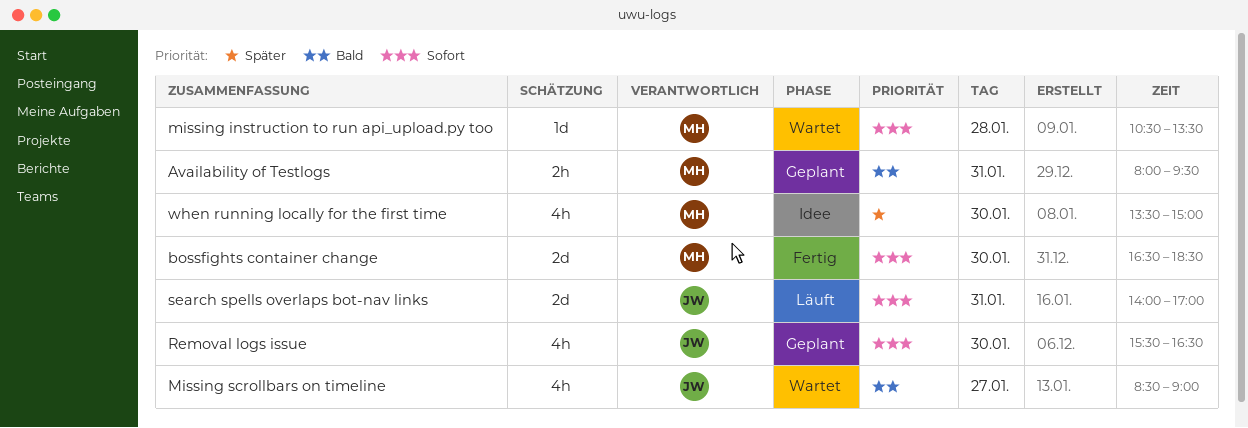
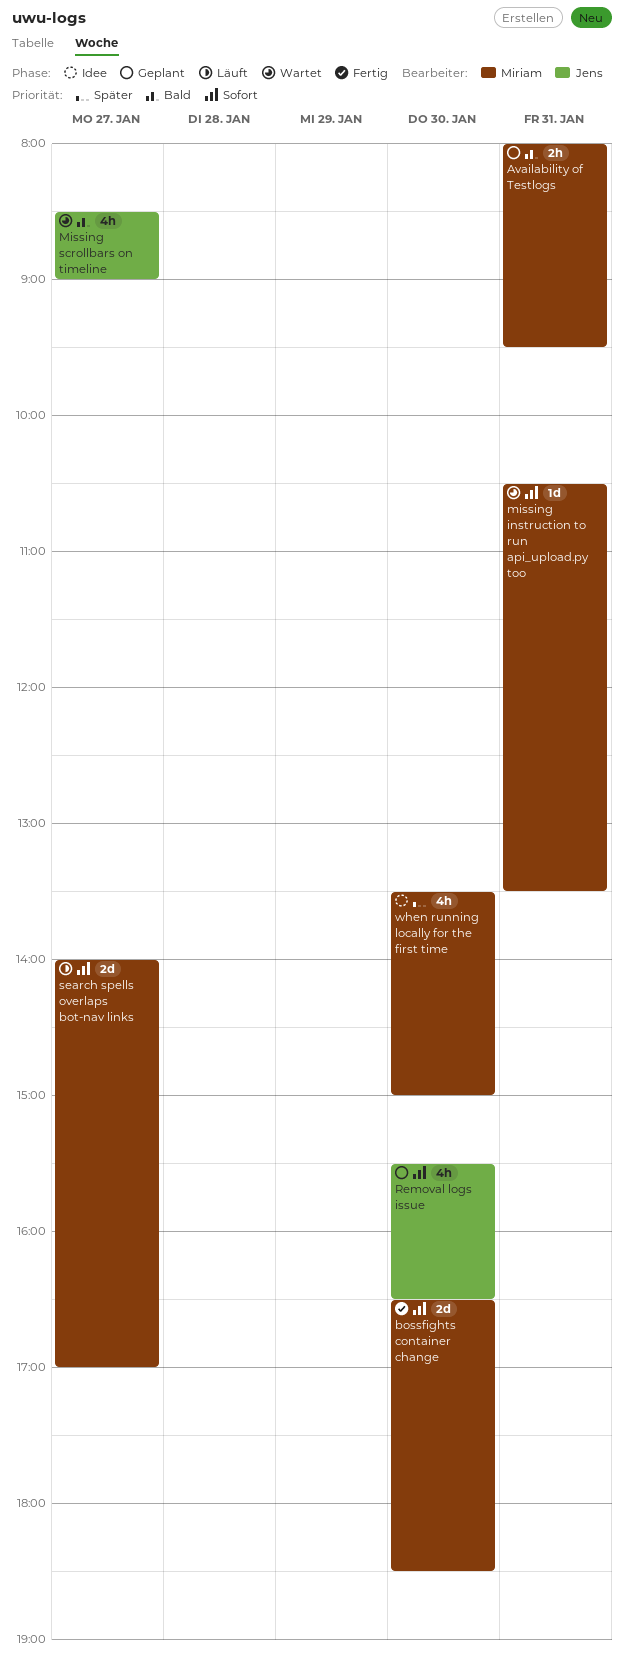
missing instruction to run api_upload.py too, day: Jan 28 -> Jan 31
search spells overlaps bot-nav links, owner: Jens -> Miriam
search spells overlaps bot-nav links, day: Jan 31 -> Jan 27

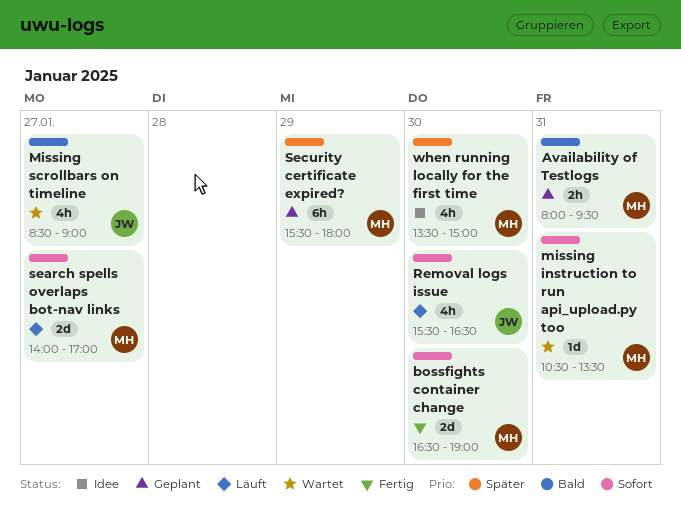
bossfights container change, ends: 18:30 -> 19:00
Removal logs issue, status: Geplant -> Läuft
Security certificate expired?: none -> present

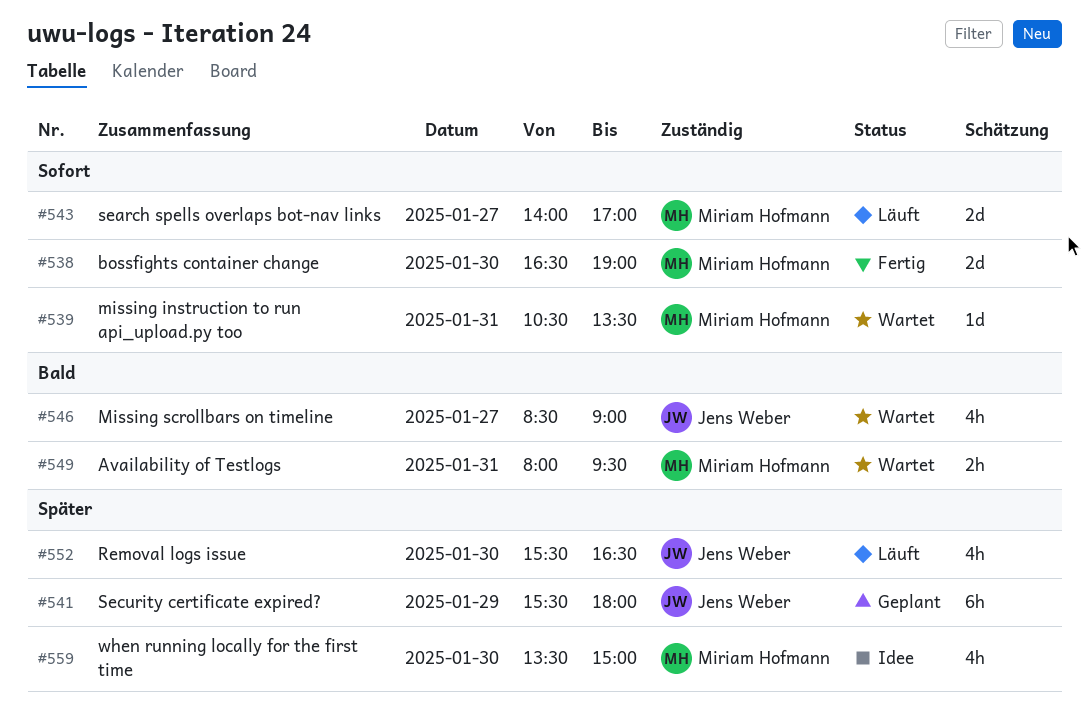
Availability of Testlogs, status: Geplant -> Wartet
Removal logs issue, priority: Sofort -> Später
Security certificate expired?, owner: Miriam Hofmann -> Jens Weber

